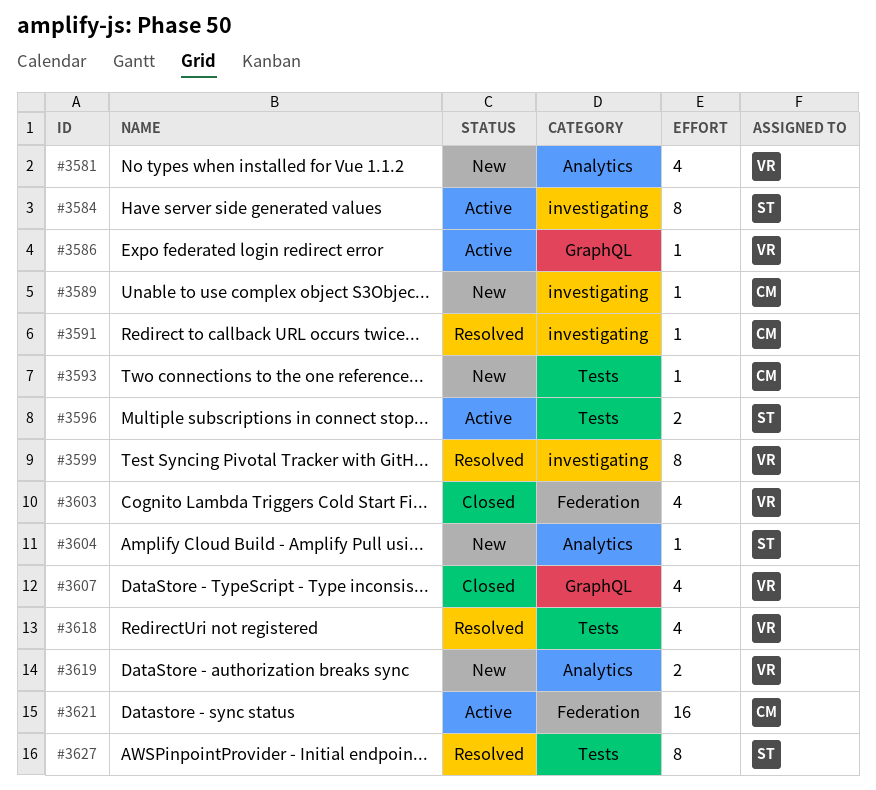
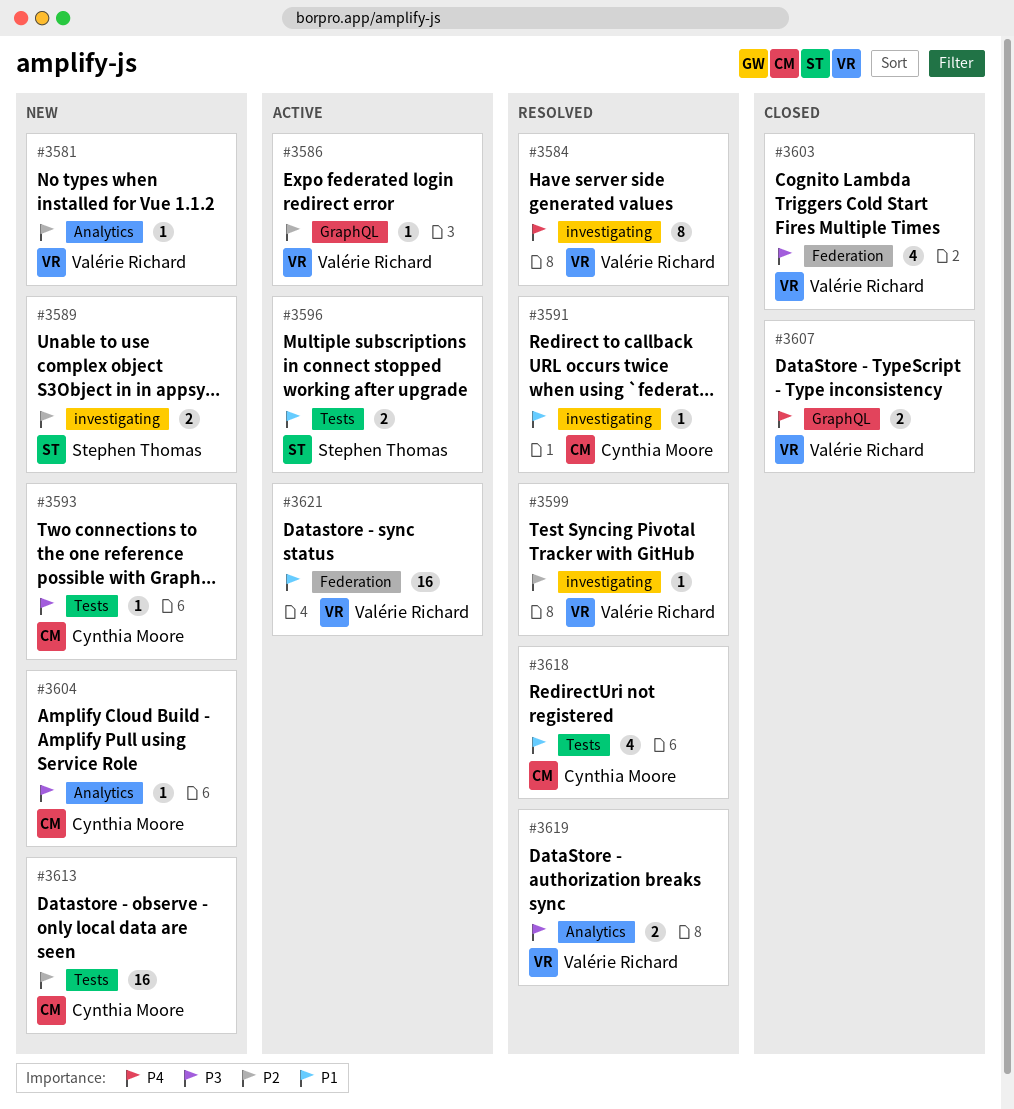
#3581, estimate: 4 -> 1
#3584, status: Active -> Resolved
#3584, owner: Stephen Thomas -> Valérie Richard
#3589, owner: Cynthia Moore -> Stephen Thomas
#3589, estimate: 1 -> 2
#3599, estimate: 8 -> 1
#3604, owner: Stephen Thomas -> Cynthia Moore
#3607, estimate: 4 -> 2
#3613: none -> present
#3618, owner: Valérie Richard -> Cynthia Moore
#3619, status: New -> Resolved
#3621, owner: Cynthia Moore -> Valérie Richard
#3627: present -> none

